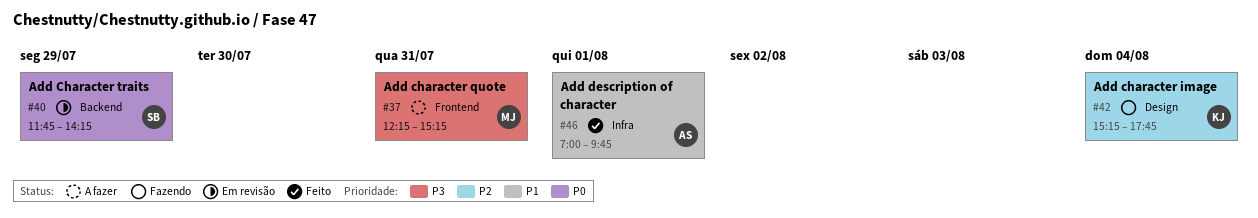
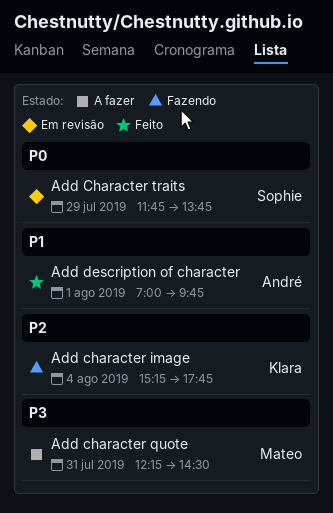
Add character quote, ends: 15:15 -> 14:30
Add Character traits, ends: 14:15 -> 13:45

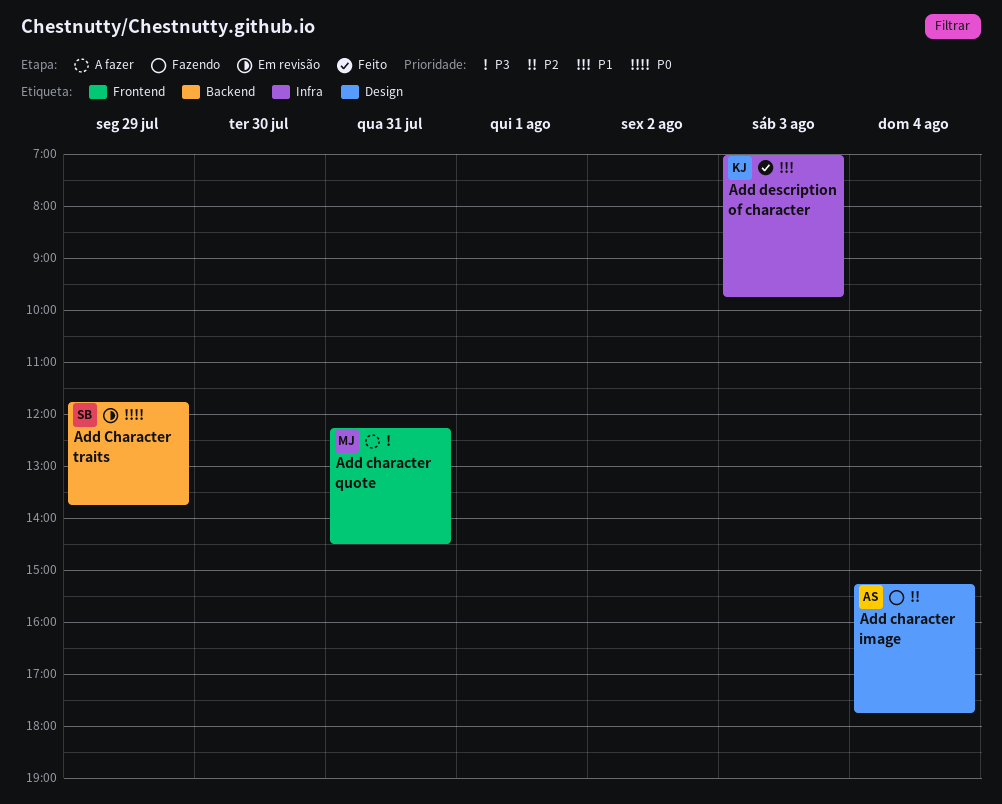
Add character image, owner: Klara -> André
Add description of character, owner: André -> Klara
Add description of character, day: Aug 1 -> Aug 3

